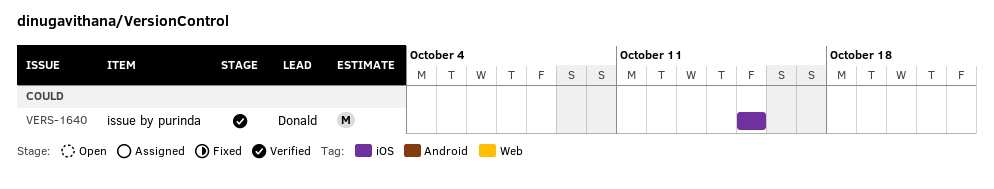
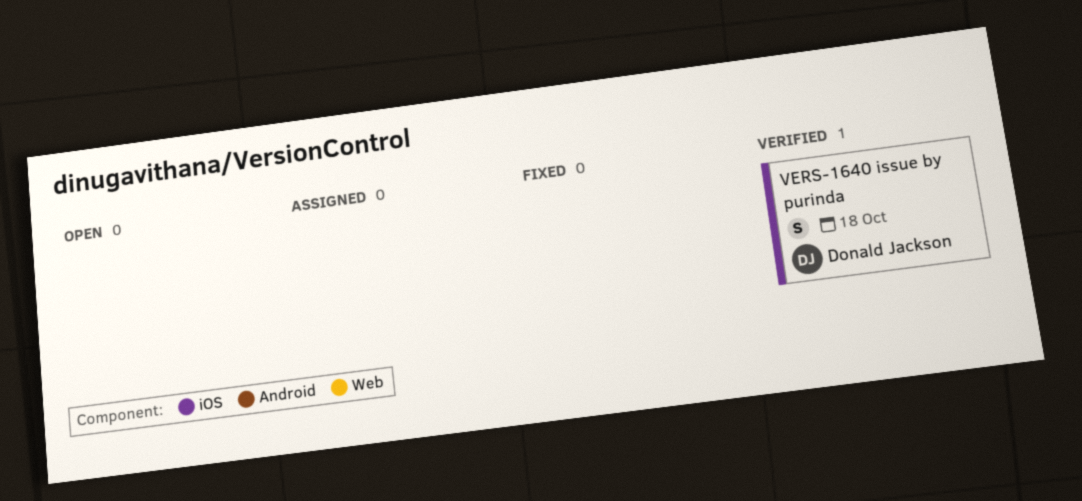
VERS-1640, estimate: M -> S
VERS-1640, due: Oct 15 -> Oct 18

